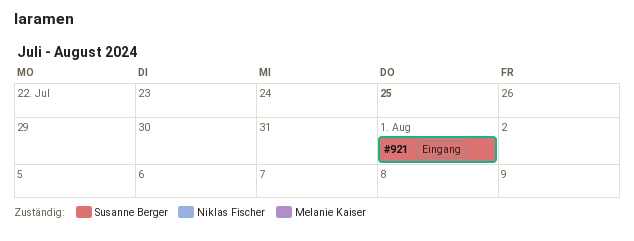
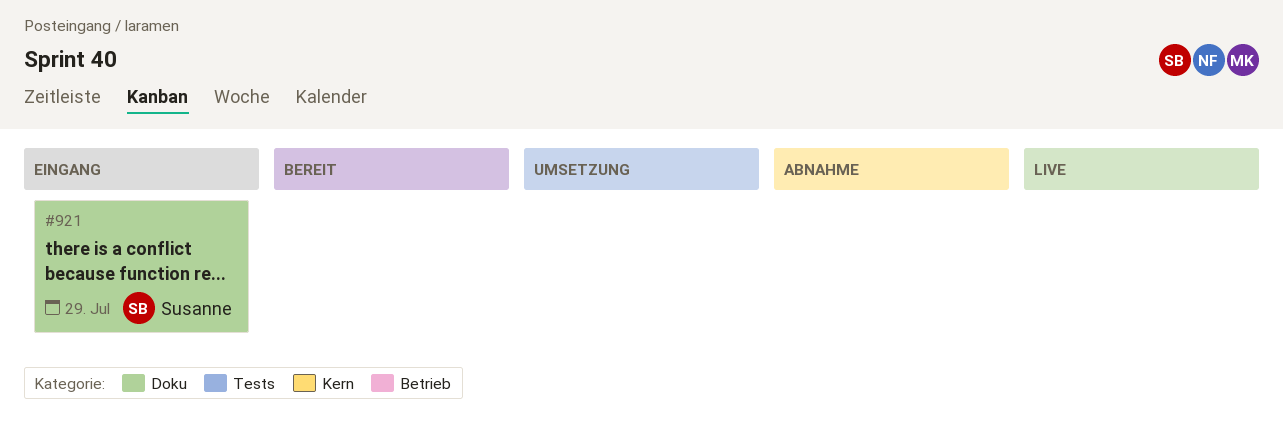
#921, due: Aug 1 -> Jul 29

